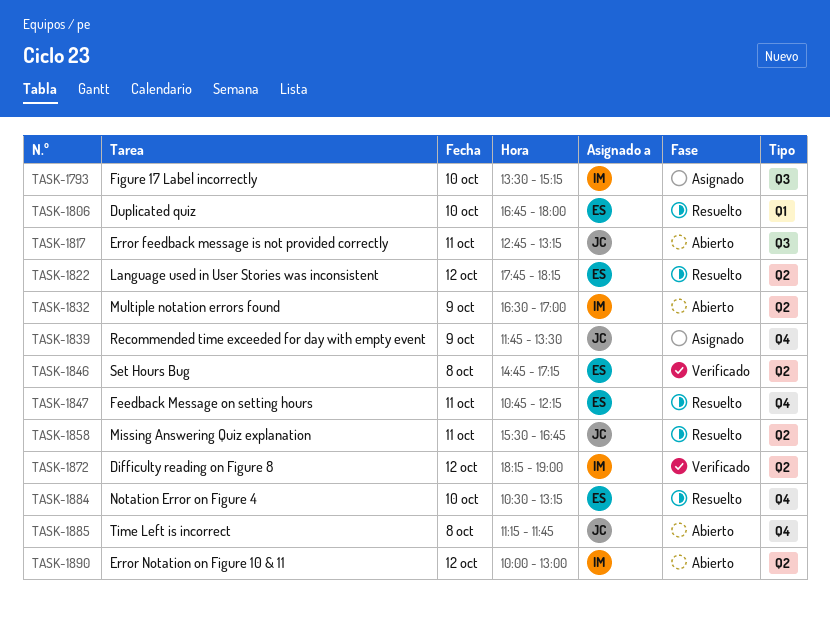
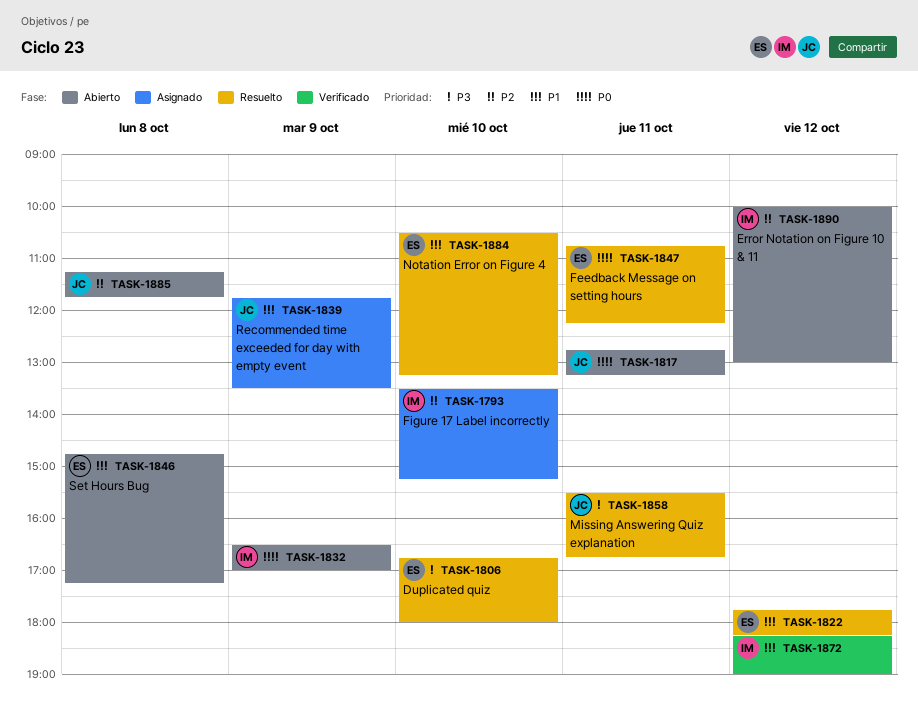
TASK-1846, status: Verificado -> Abierto

